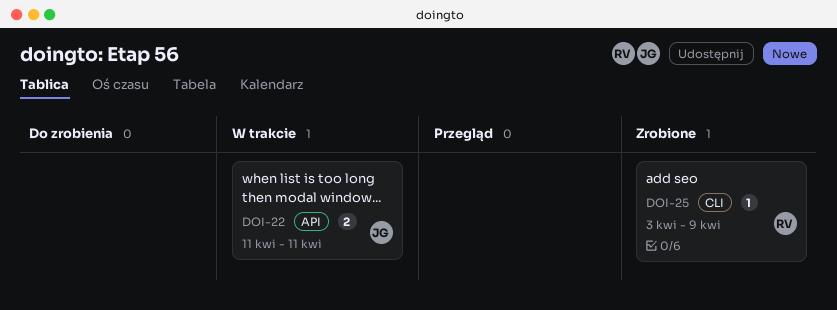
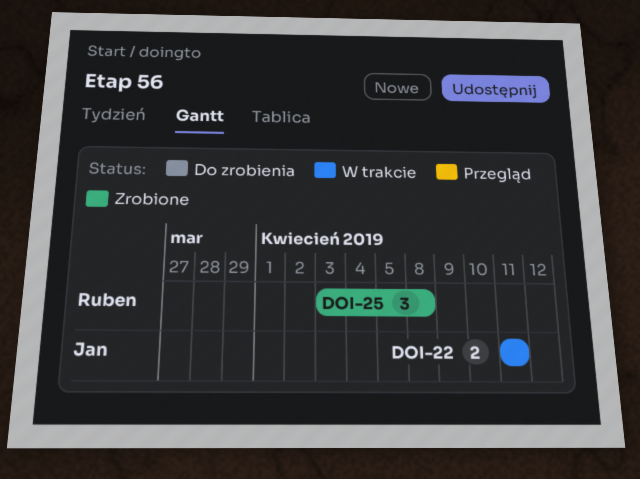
DOI-25, estimate: 1 -> 3
DOI-25, due: Apr 9 -> Apr 8

